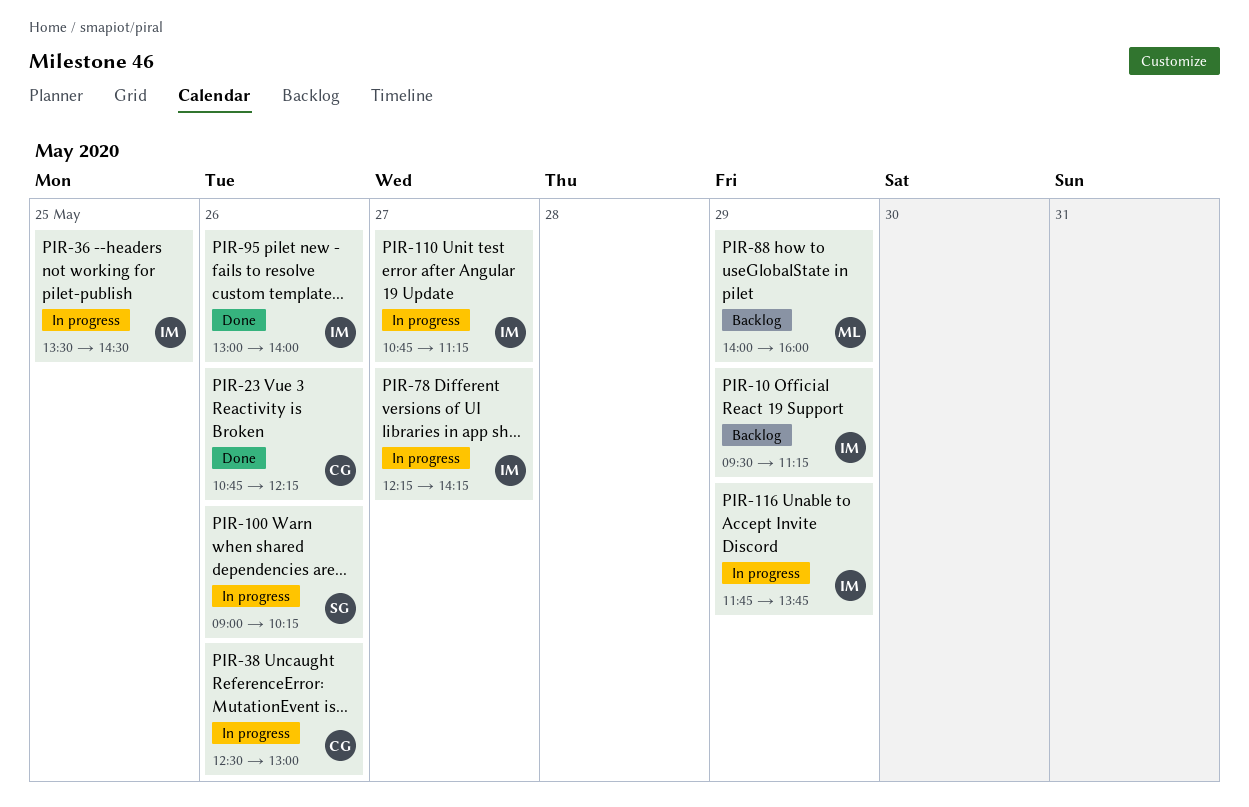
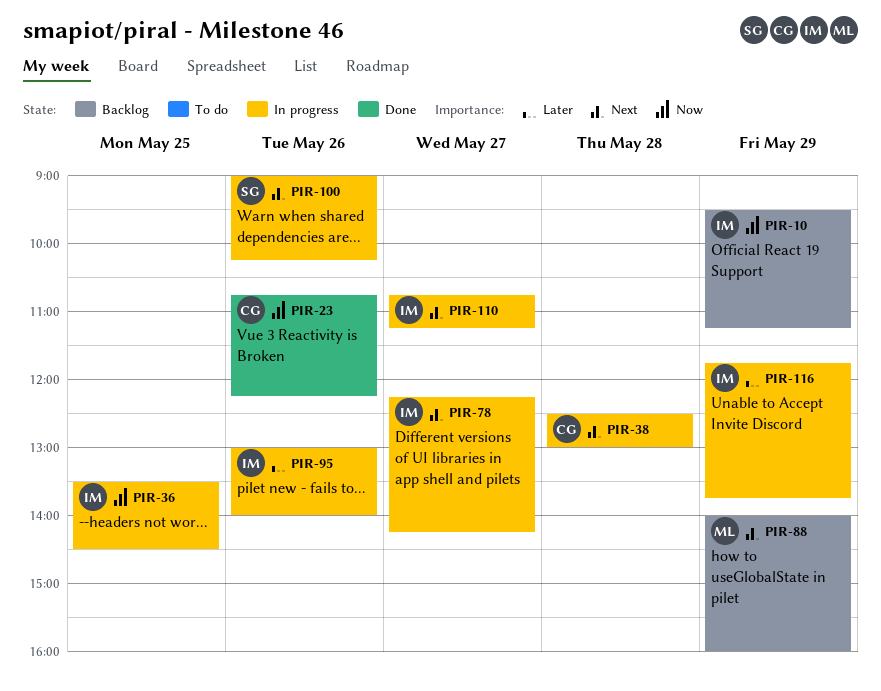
PIR-38, day: May 26 -> May 28
PIR-95, status: Done -> In progress

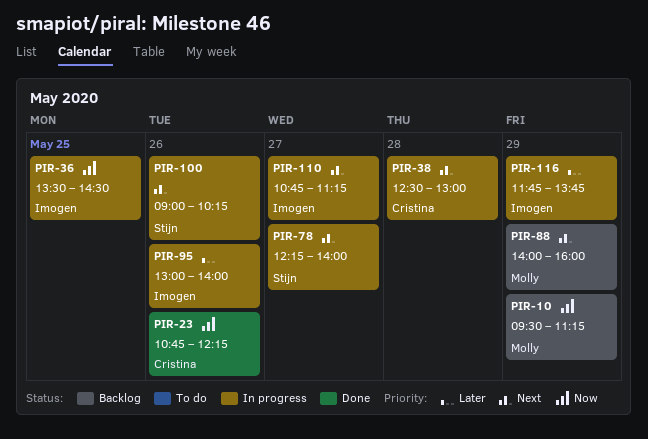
PIR-10, owner: Imogen -> Molly
PIR-78, owner: Imogen -> Stijn
PIR-78, ends: 14:15 -> 14:00

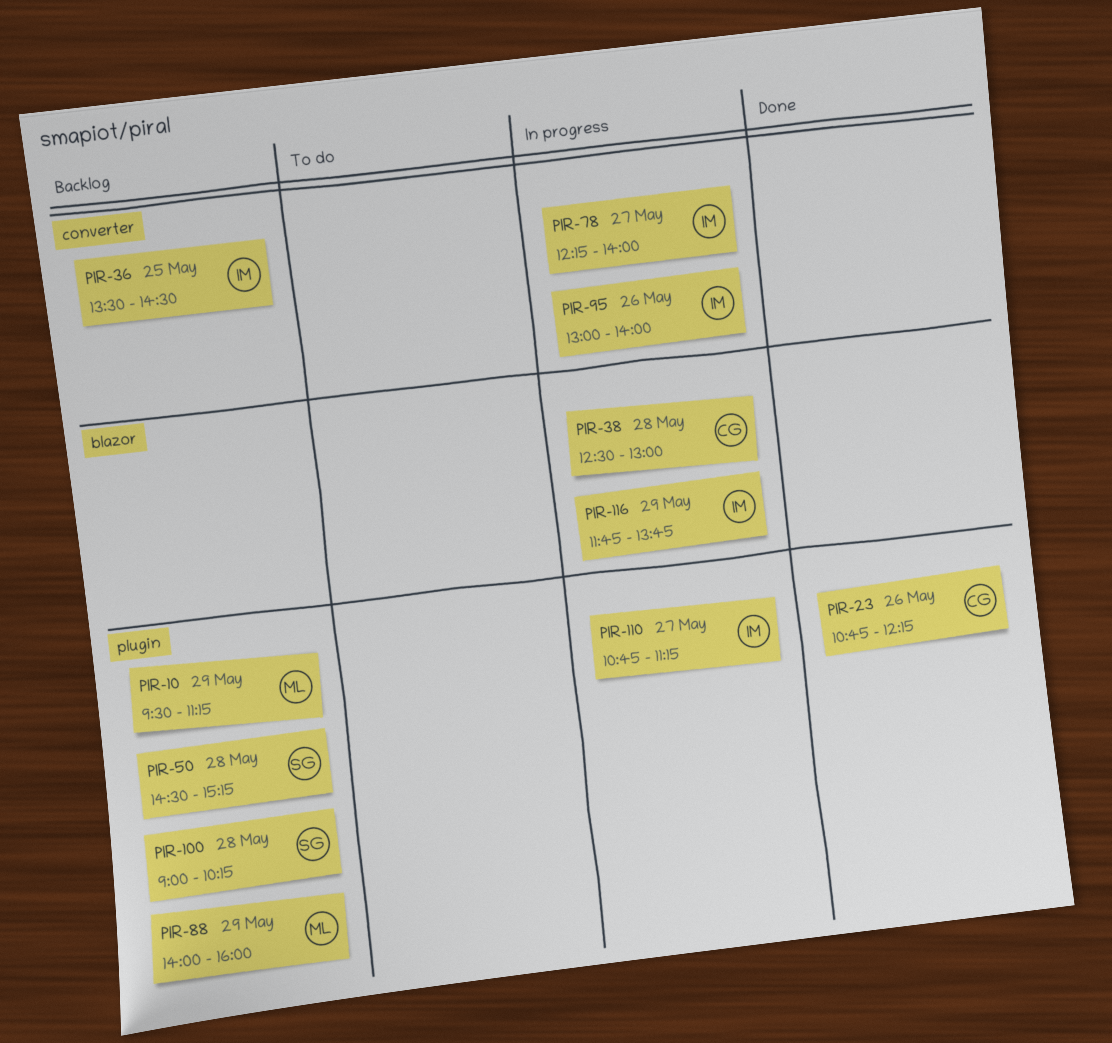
PIR-36, status: In progress -> Backlog
PIR-50: none -> present
PIR-78, owner: Stijn -> Imogen
PIR-100, status: In progress -> Backlog
PIR-100, day: May 26 -> May 28

